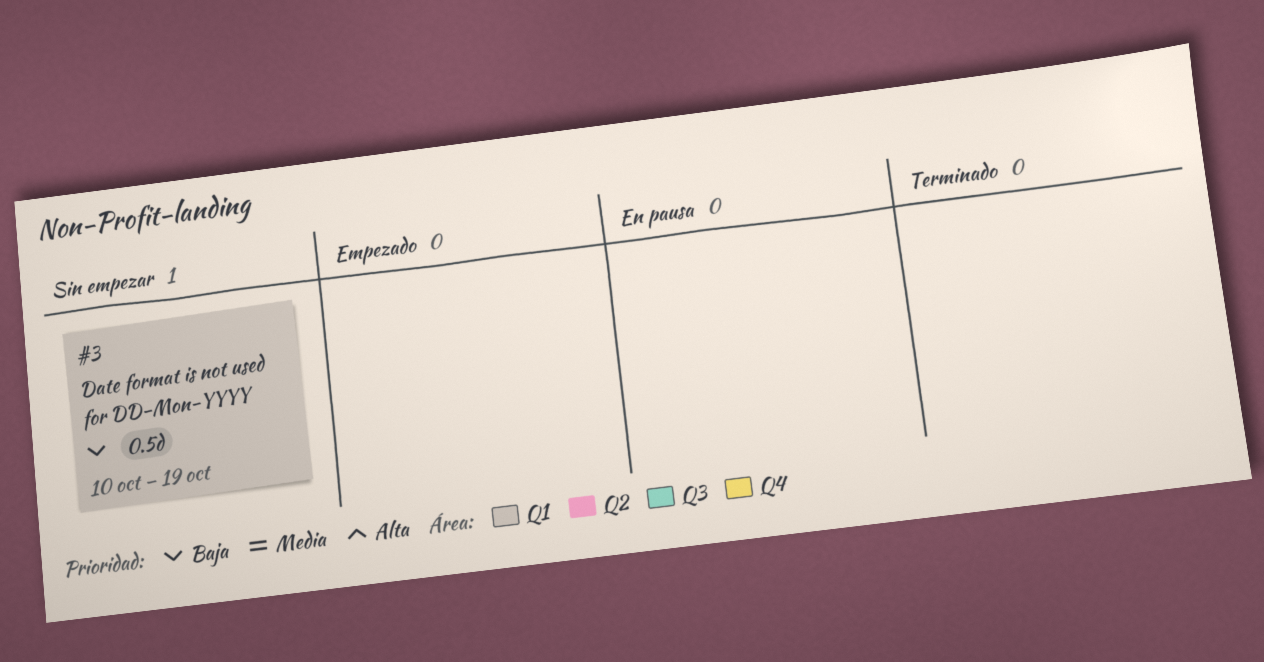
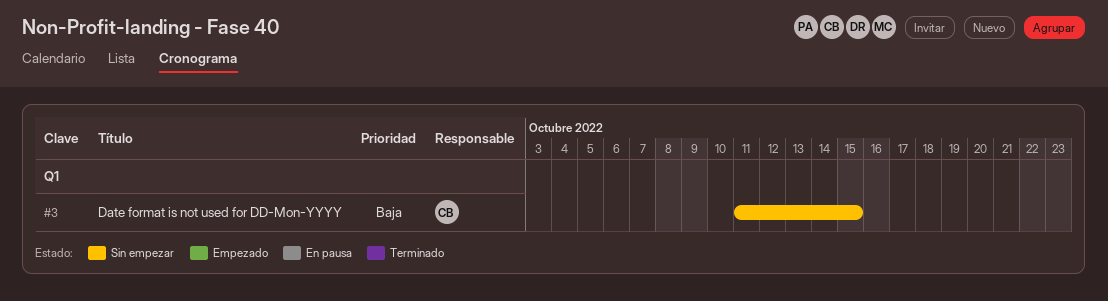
#3, start: Oct 10 -> Oct 11
#3, due: Oct 19 -> Oct 15

